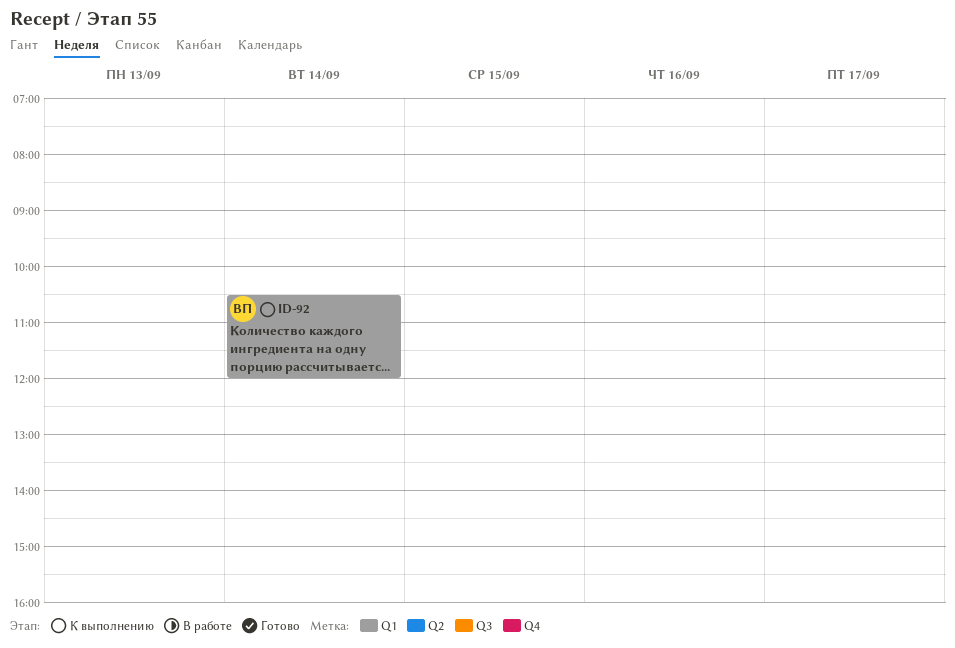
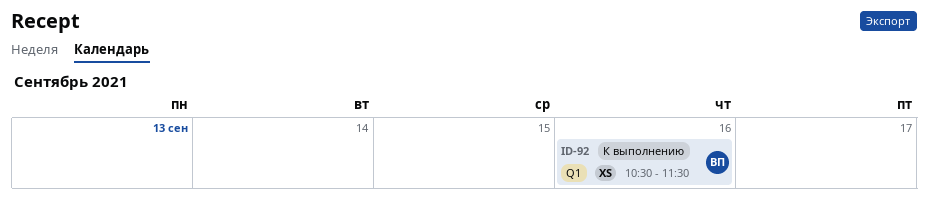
ID-92, day: Sep 14 -> Sep 16
ID-92, ends: 12:00 -> 11:30

